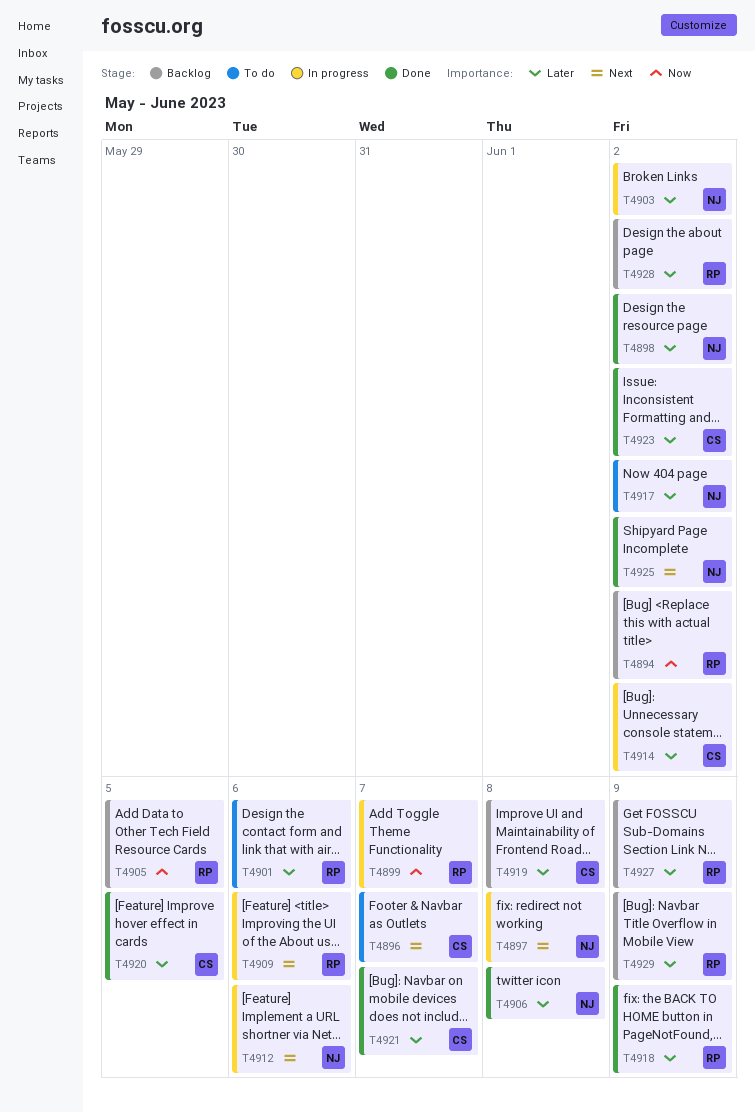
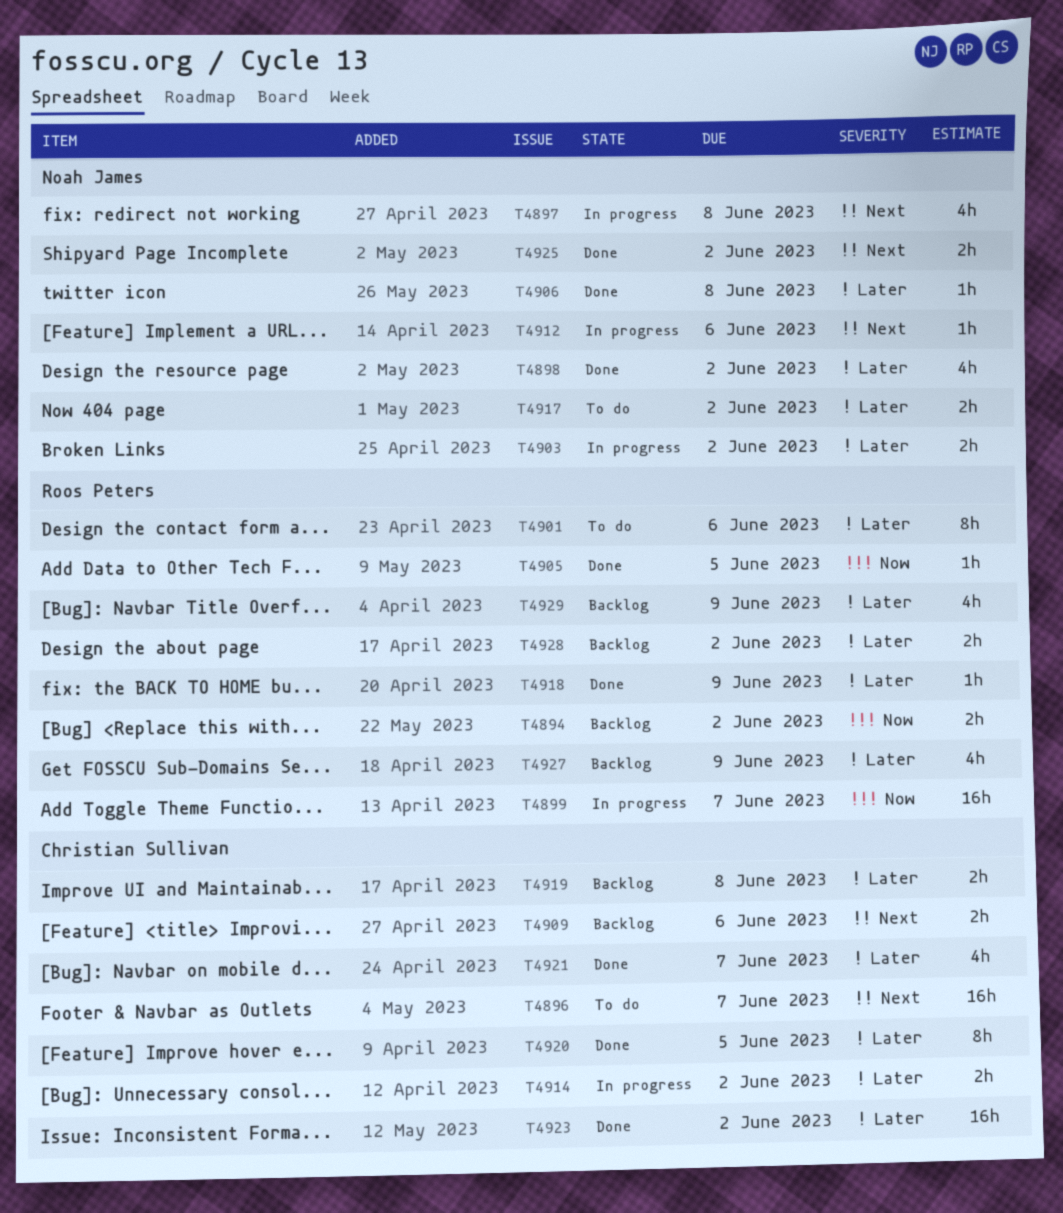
T4905, status: Backlog -> Done
T4909, status: In progress -> Backlog
T4909, owner: Roos Peters -> Christian Sullivan

